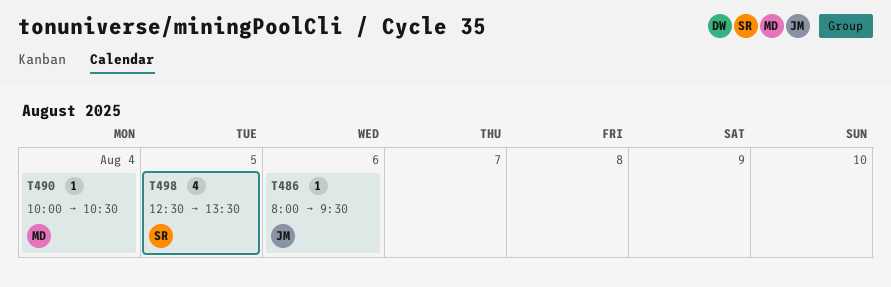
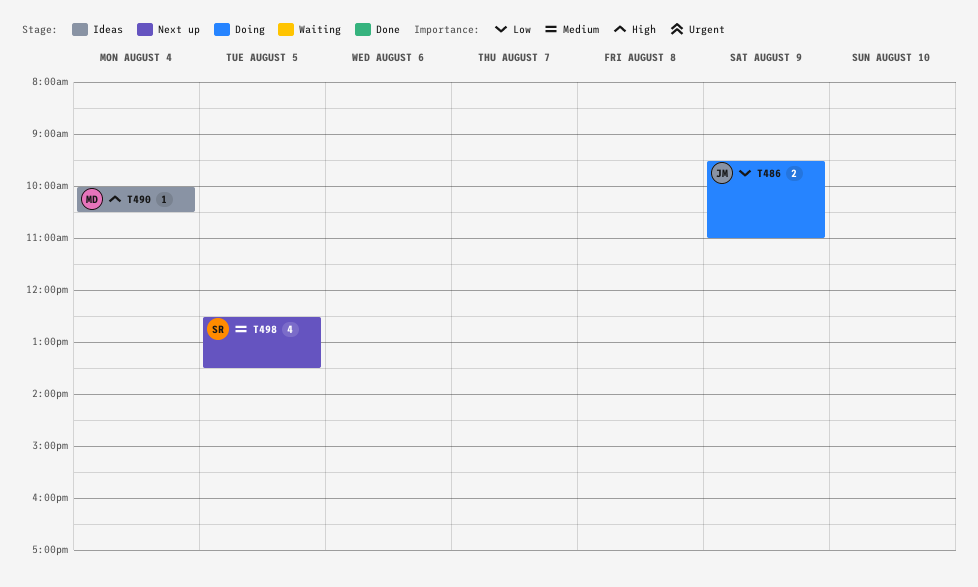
T486, estimate: 1 -> 2
T486, day: Aug 6 -> Aug 9
T486, begins: 08:00 -> 09:30
T486, ends: 09:30 -> 11:00

